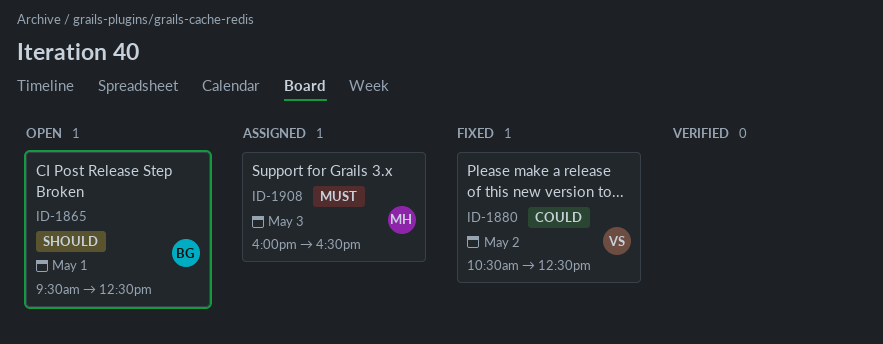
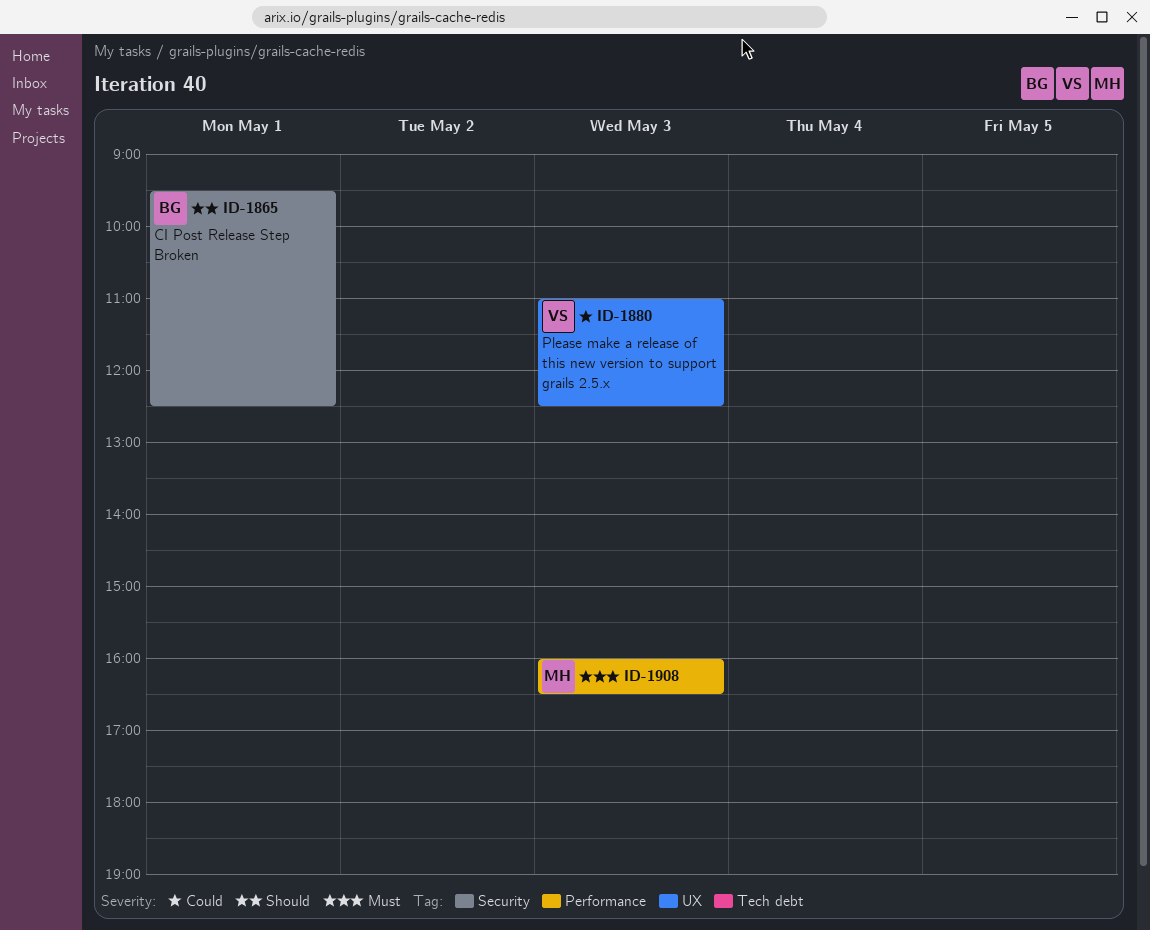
ID-1880, day: May 2 -> May 3
ID-1880, begins: 10:30 -> 11:00

